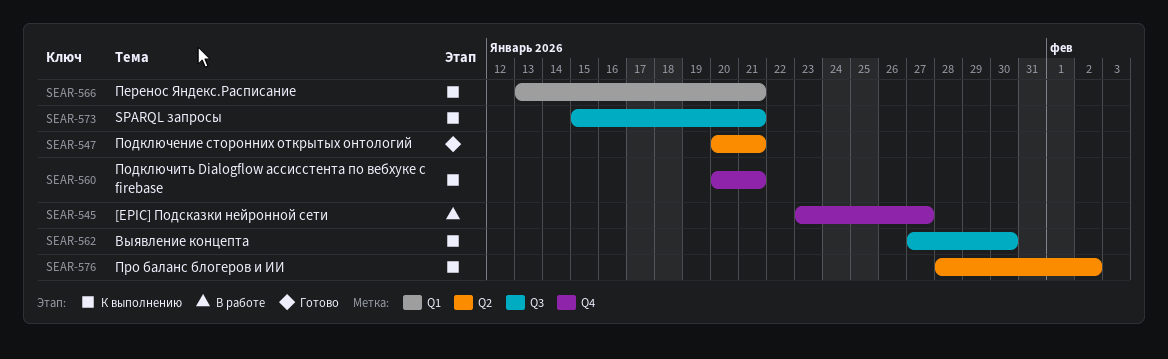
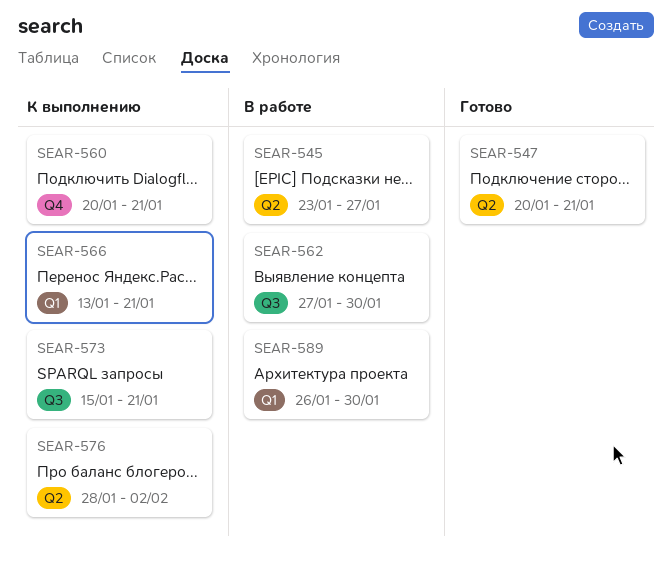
SEAR-545, label: Q4 -> Q2
SEAR-562, status: К выполнению -> В работе
SEAR-589: none -> present

